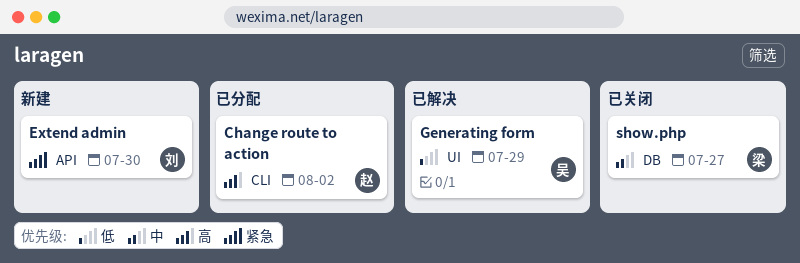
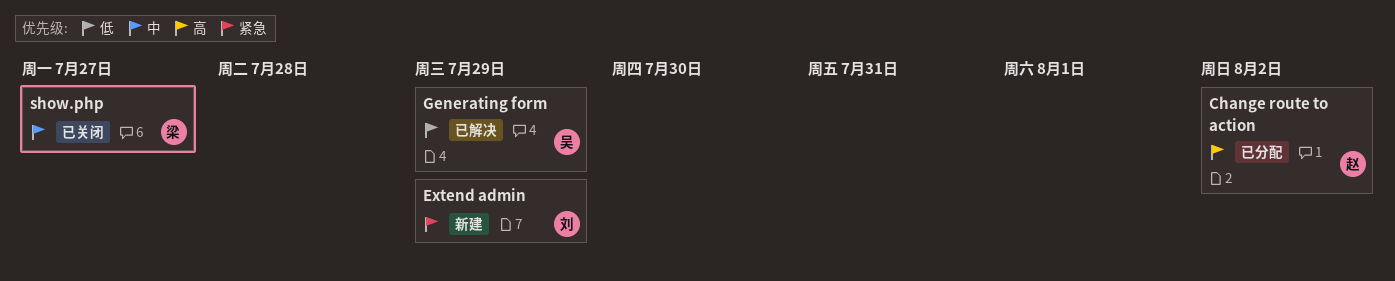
Extend admin, due: Jul 30 -> Jul 29

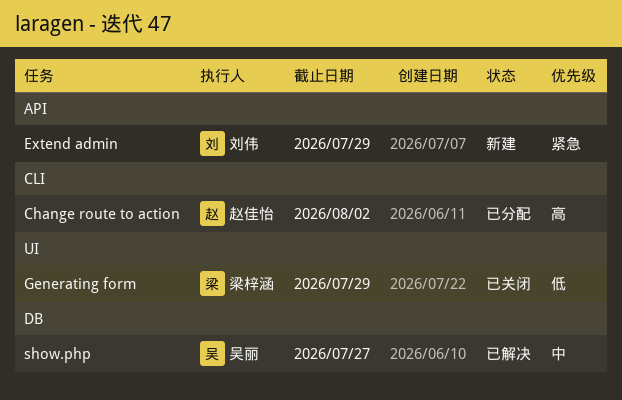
Generating form, status: 已解决 -> 已关闭
Generating form, owner: 吴丽 -> 梁梓涵
show.php, status: 已关闭 -> 已解决
show.php, owner: 梁梓涵 -> 吴丽

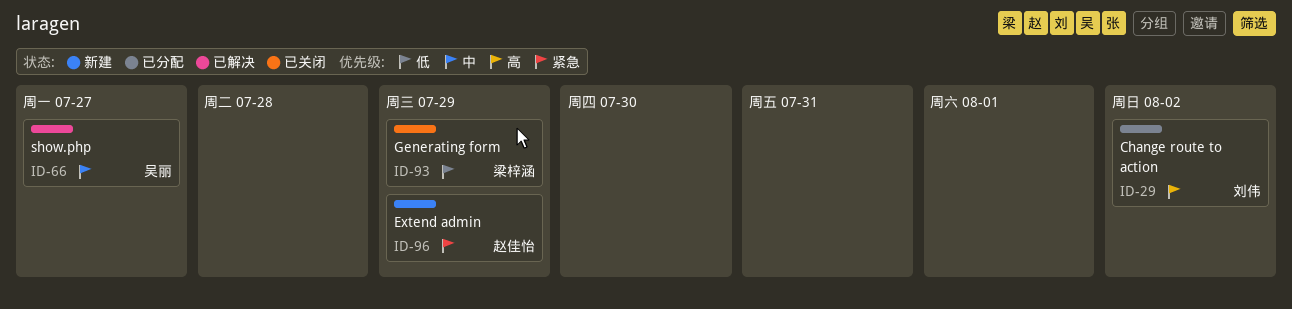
Change route to action, owner: 赵佳怡 -> 刘伟
Extend admin, owner: 刘伟 -> 赵佳怡

